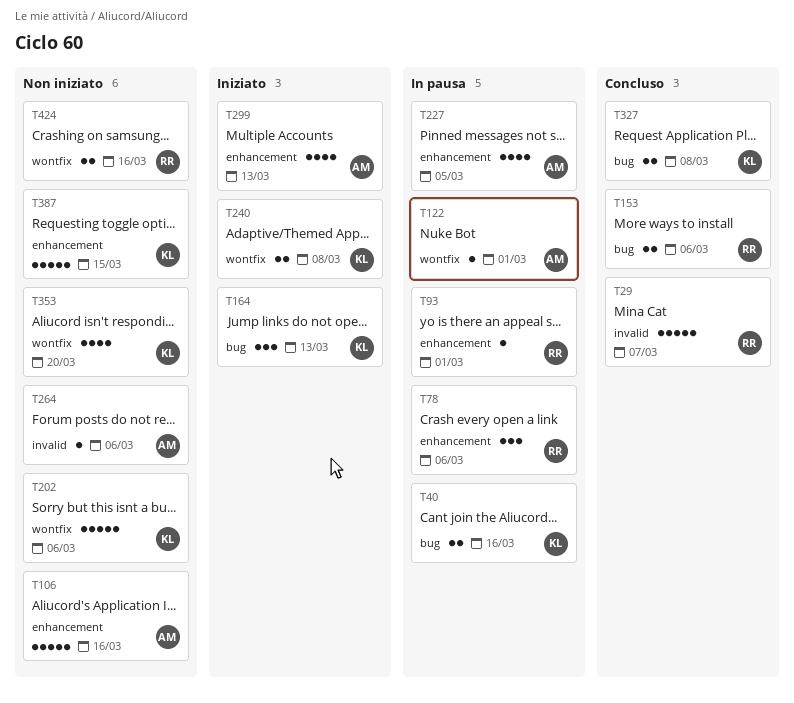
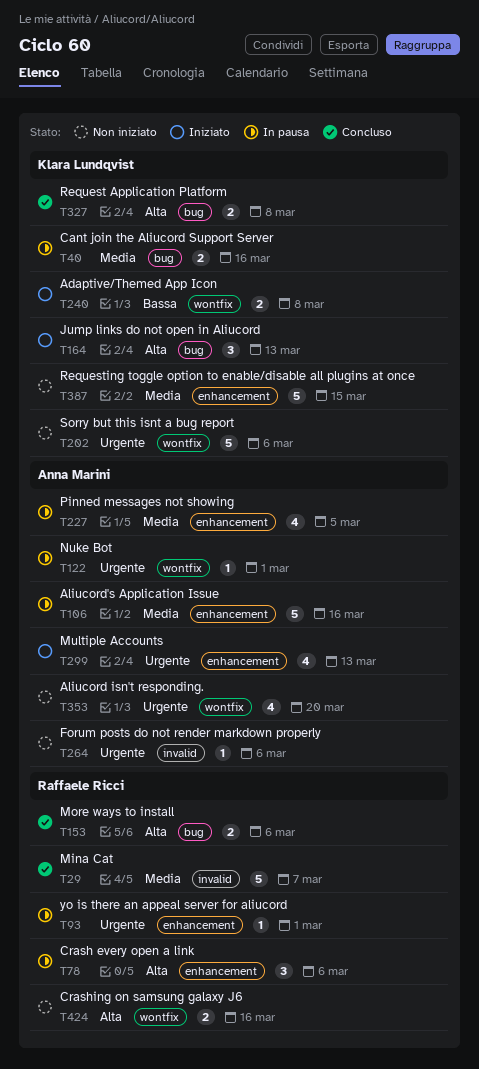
T106, status: Non iniziato -> In pausa
T353, owner: Klara Lundqvist -> Anna Marini

